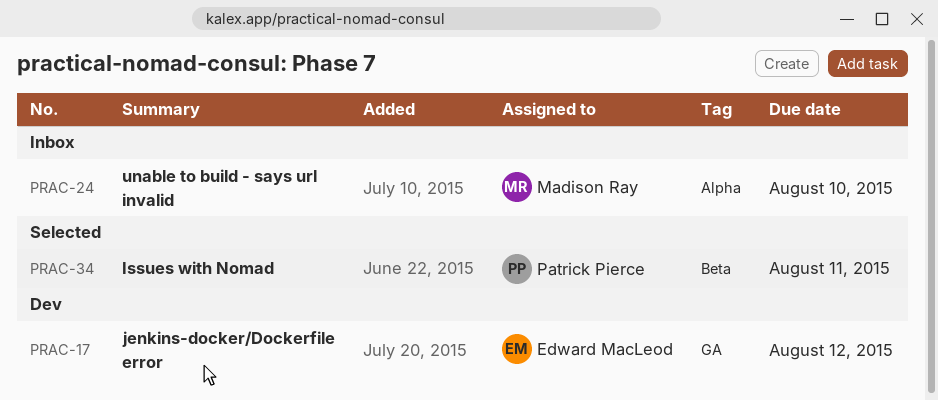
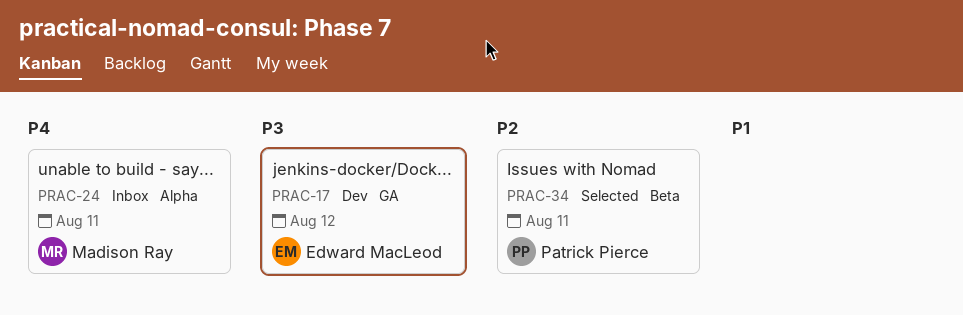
PRAC-24, due: Aug 10 -> Aug 11

